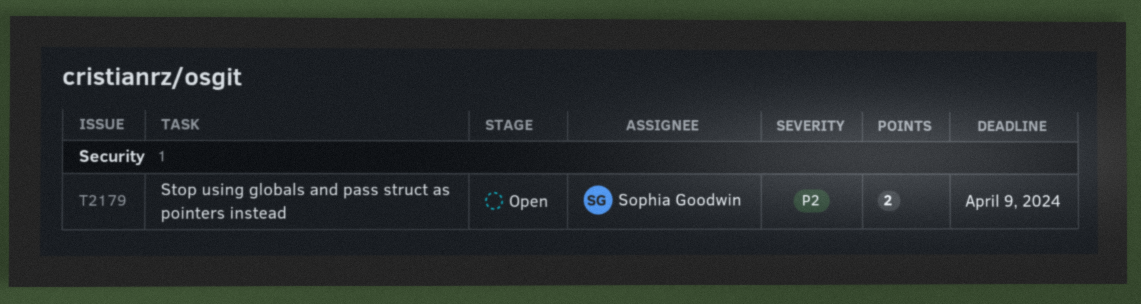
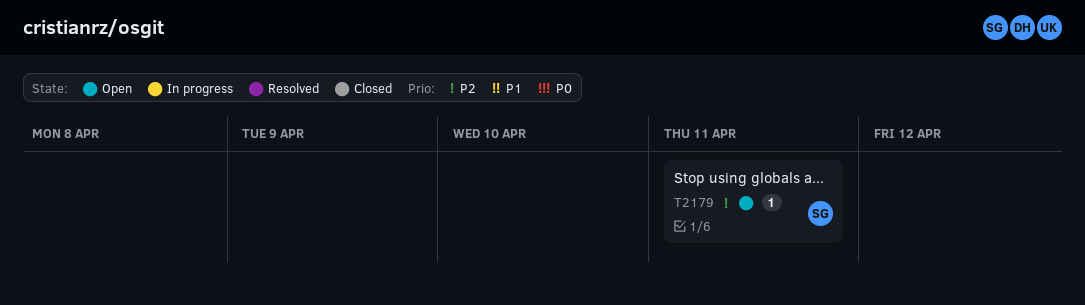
T2179, estimate: 2 -> 1
T2179, due: Apr 9 -> Apr 11

